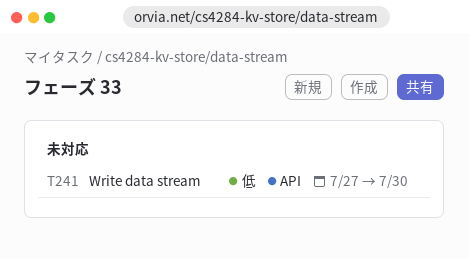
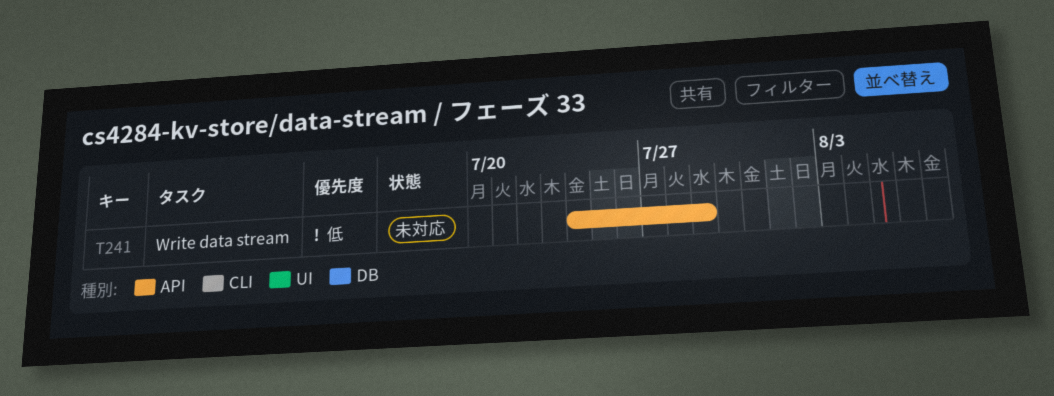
T241, start: Jul 27 -> Jul 24
T241, due: Jul 30 -> Jul 29

